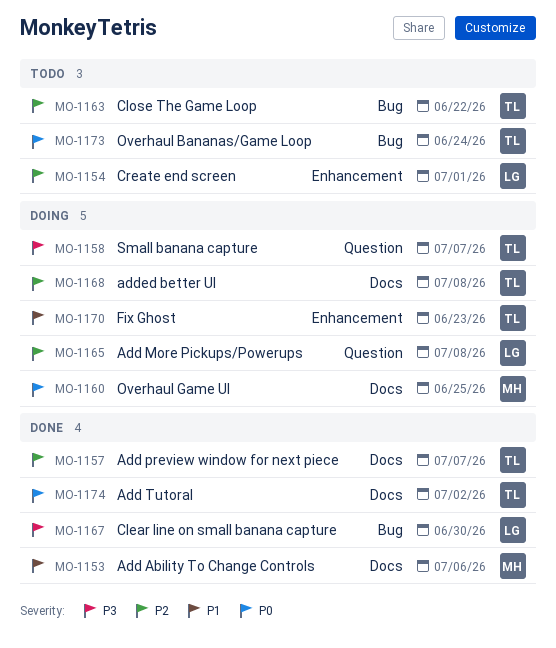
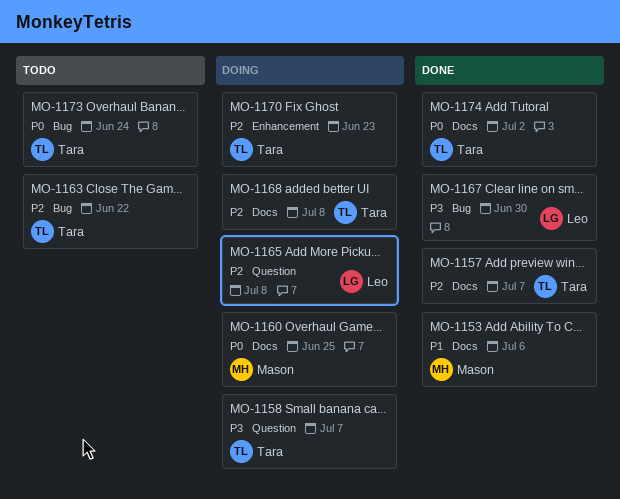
MO-1154: present -> none
MO-1170, priority: P1 -> P2

